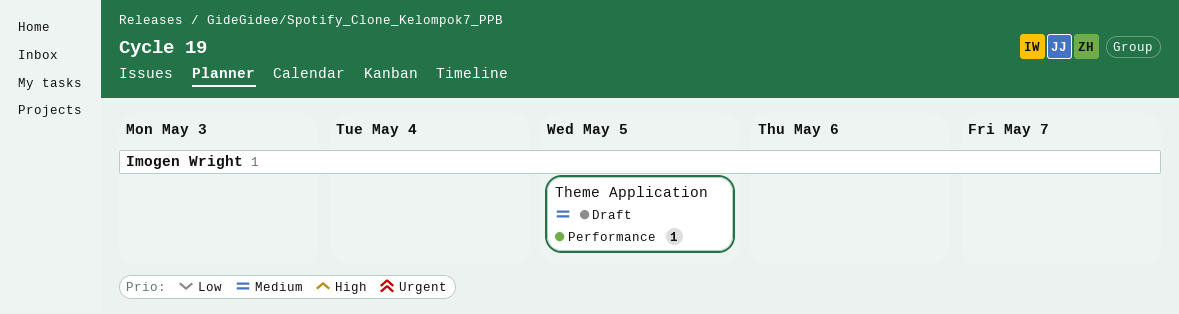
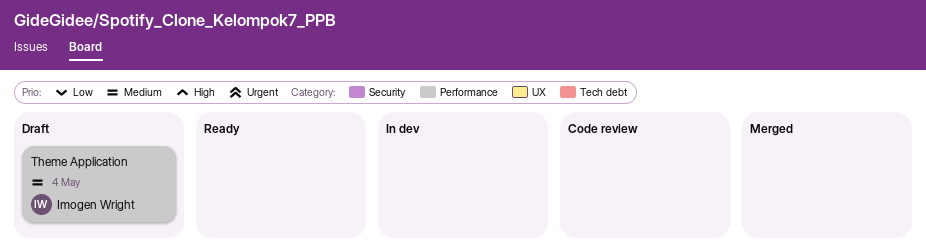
Theme Application, due: May 5 -> May 4

